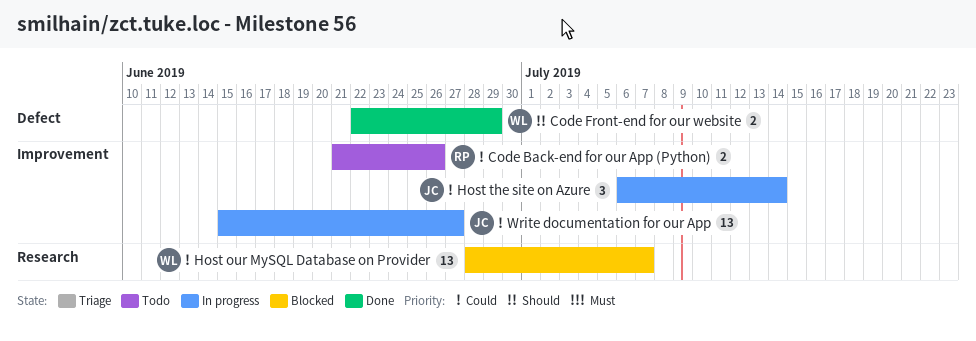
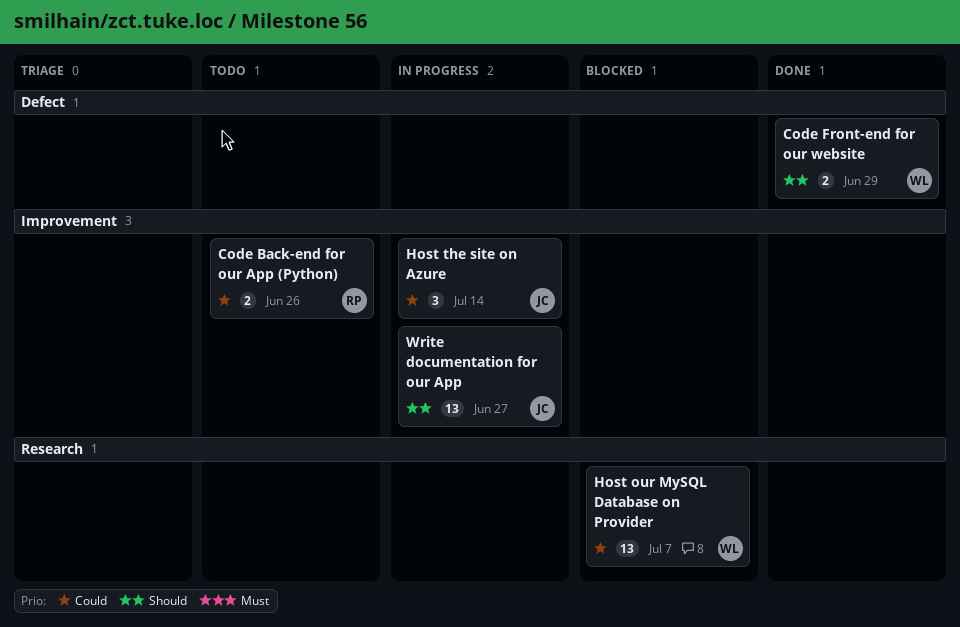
Write documentation for our App, priority: Could -> Should

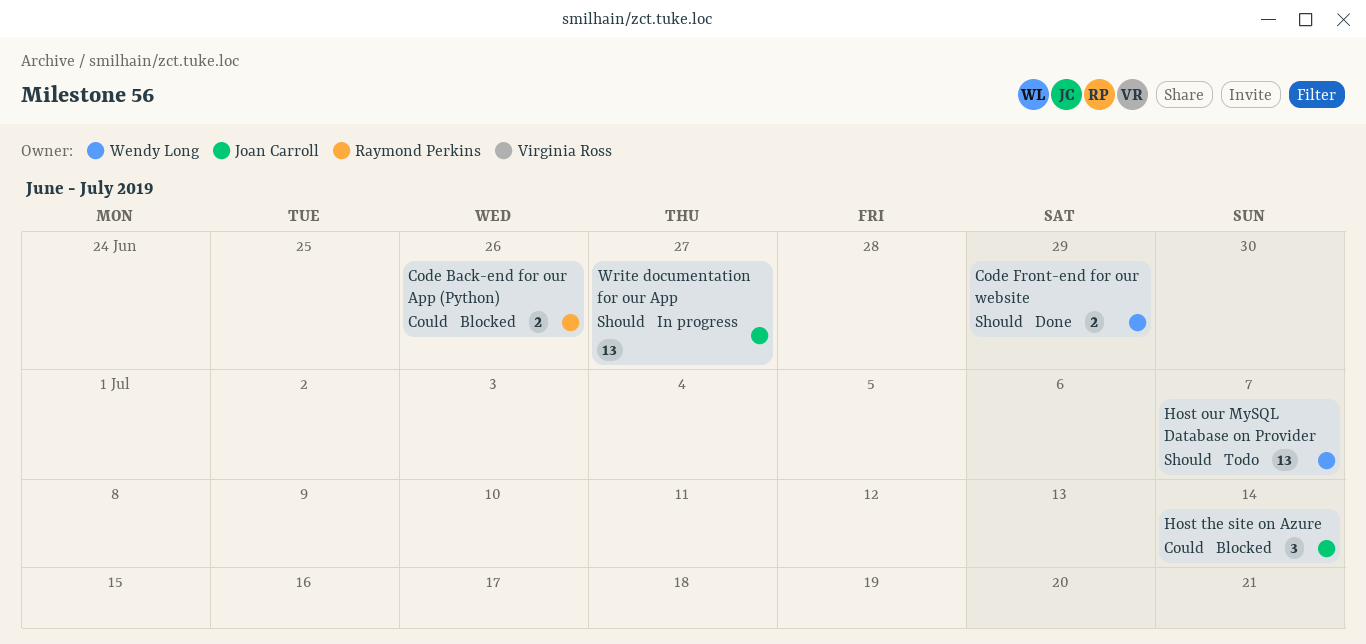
Code Back-end for our App (Python), status: Todo -> Blocked
Host our MySQL Database on Provider, status: Blocked -> Todo
Host our MySQL Database on Provider, priority: Could -> Should
Host the site on Azure, status: In progress -> Blocked

